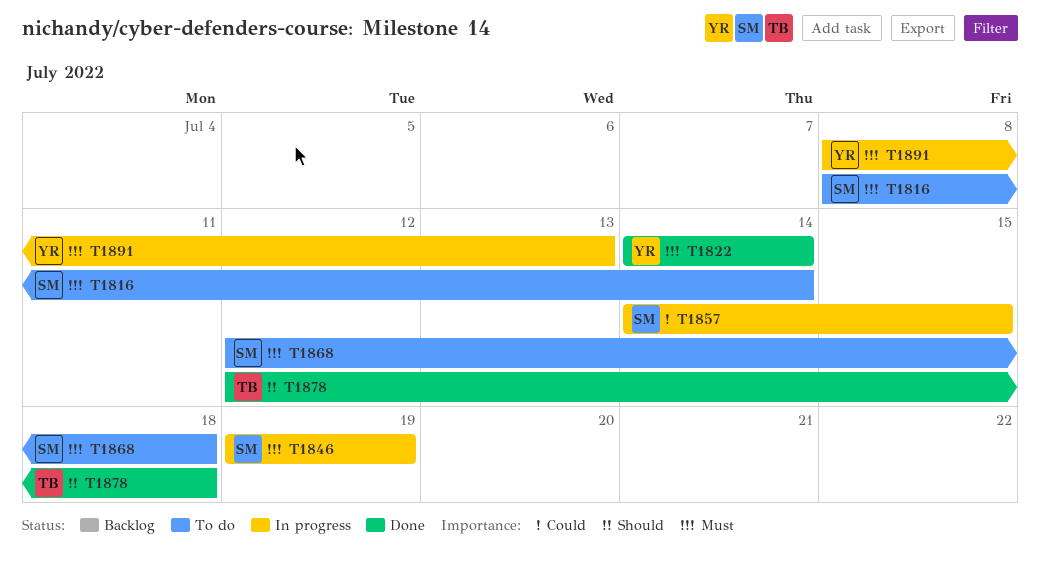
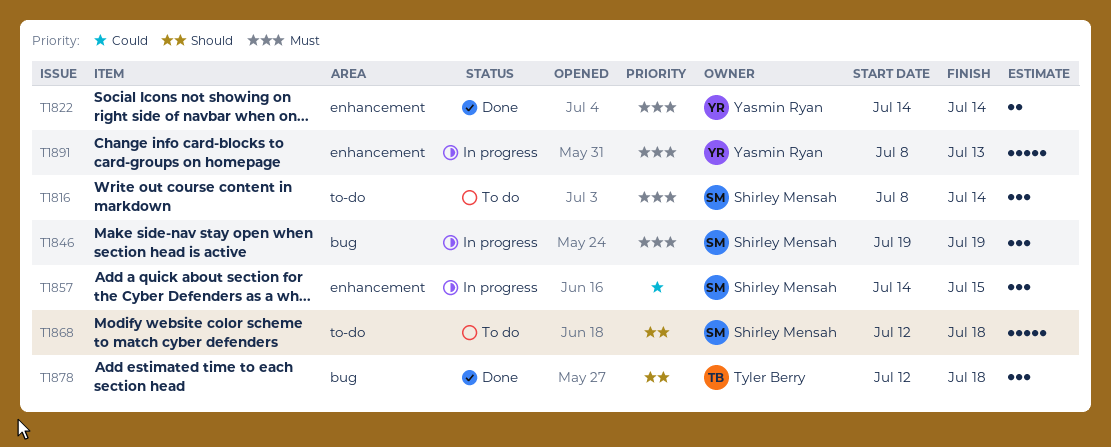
T1868, priority: Must -> Should

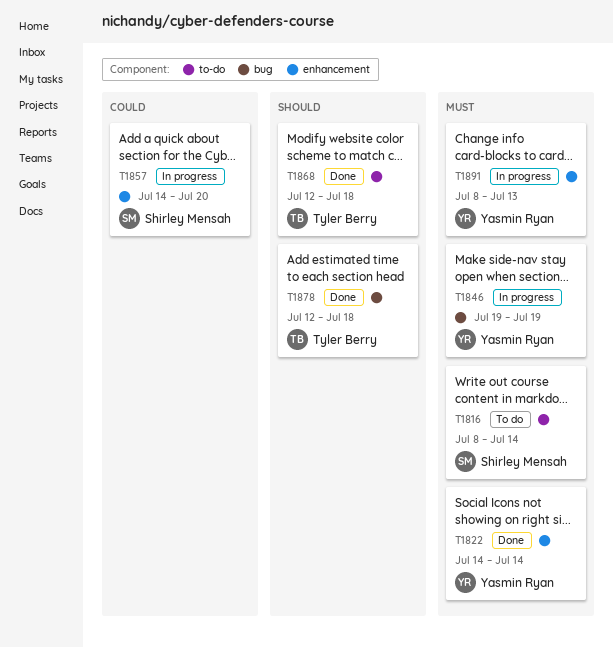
T1846, owner: Shirley Mensah -> Yasmin Ryan
T1857, due: Jul 15 -> Jul 20
T1868, status: To do -> Done
T1868, owner: Shirley Mensah -> Tyler Berry

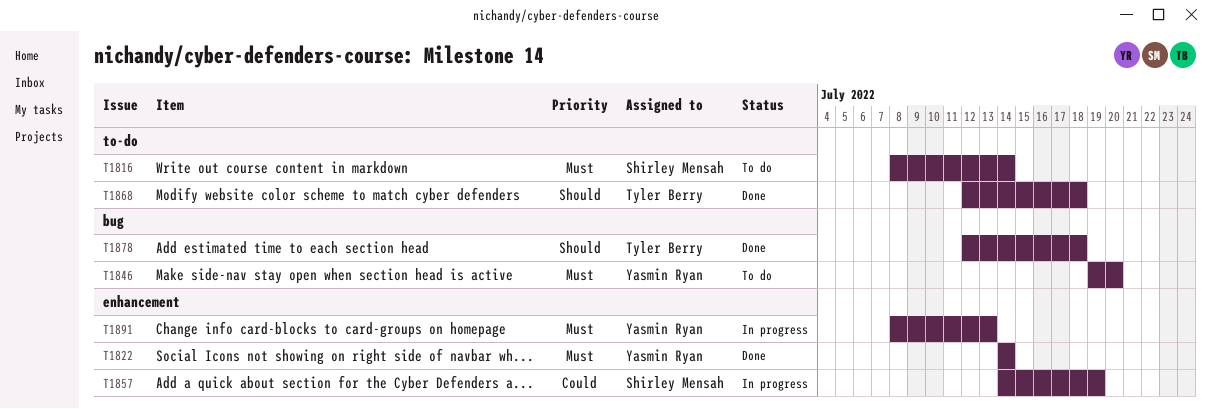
T1846, status: In progress -> To do
T1846, due: Jul 19 -> Jul 20
T1857, due: Jul 20 -> Jul 19

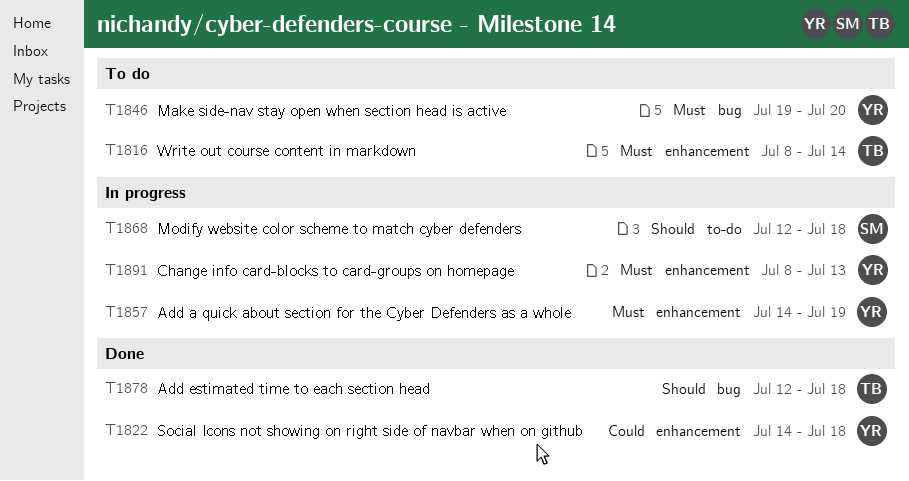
T1816, owner: Shirley Mensah -> Tyler Berry
T1816, label: to-do -> enhancement
T1822, priority: Must -> Could
T1822, due: Jul 14 -> Jul 18
T1857, owner: Shirley Mensah -> Yasmin Ryan
T1857, priority: Could -> Must
T1868, status: Done -> In progress
T1868, owner: Tyler Berry -> Shirley Mensah

